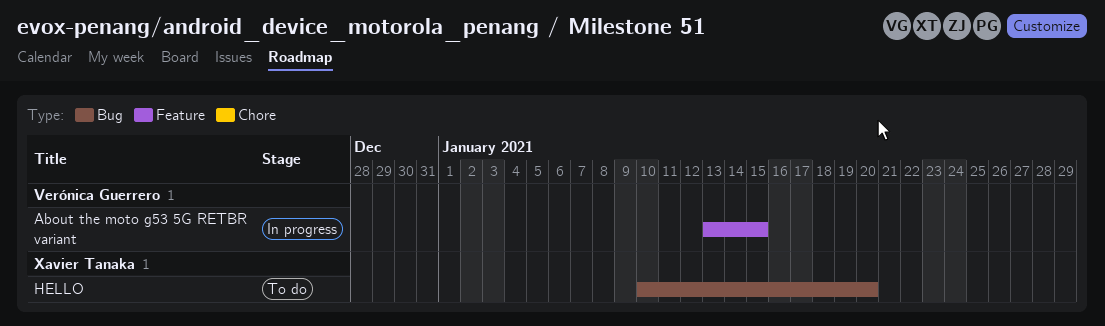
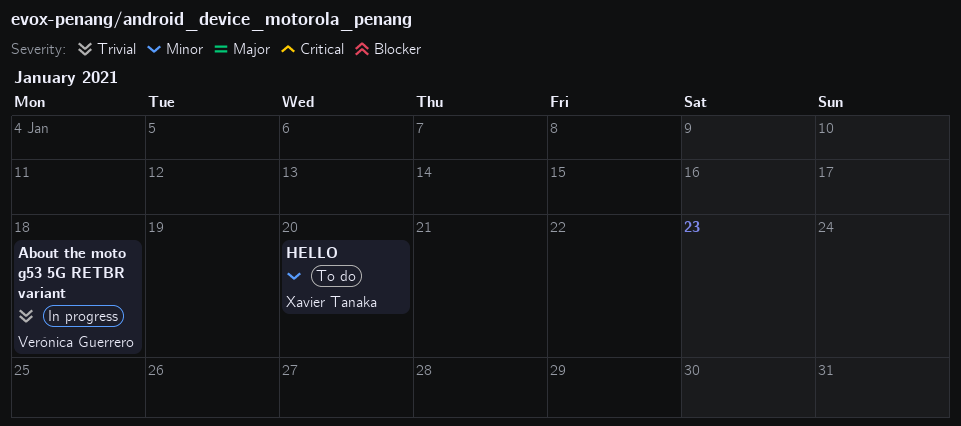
About the moto g53 5G RETBR variant, due: Jan 15 -> Jan 18

